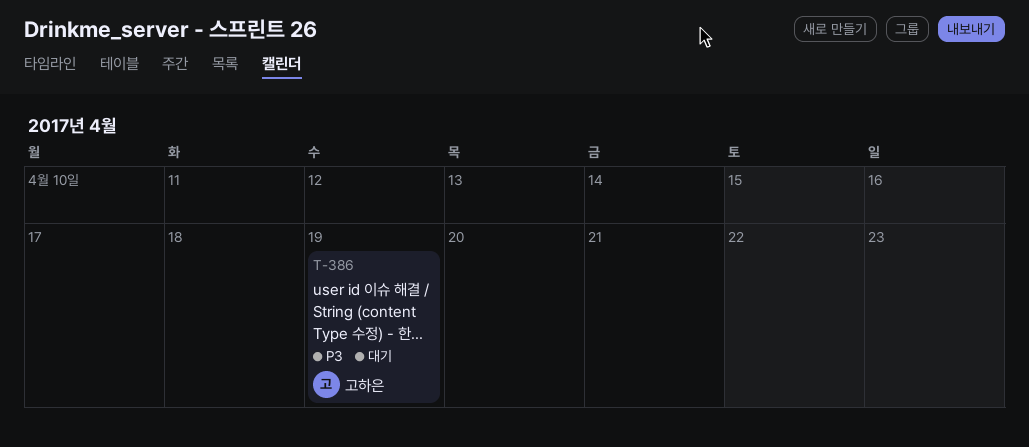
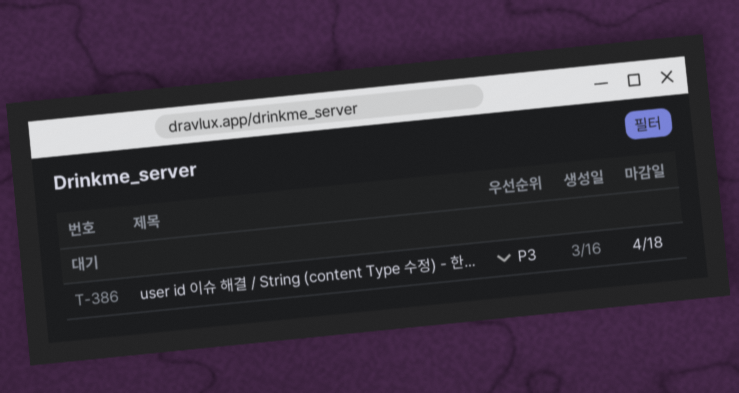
T-386, due: Apr 19 -> Apr 18

